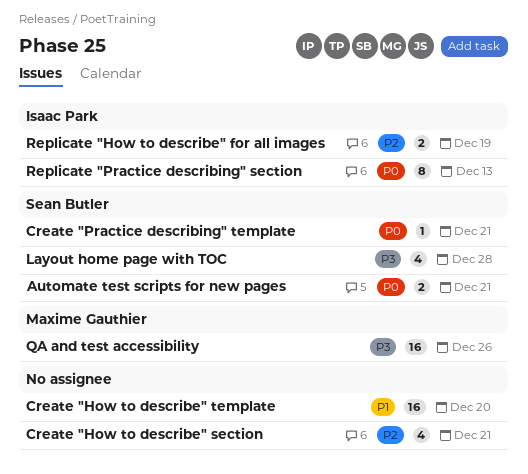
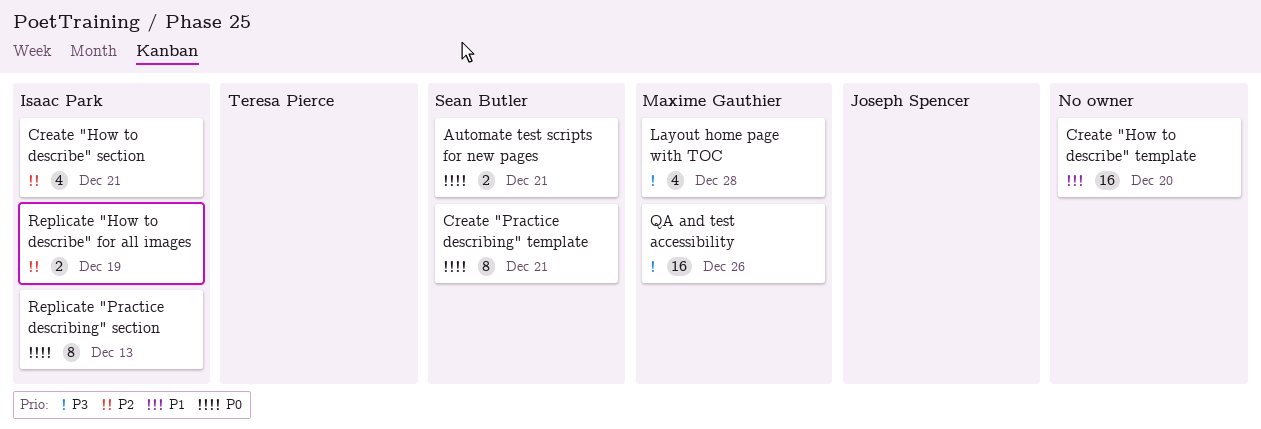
Create "How to describe" section, owner: none -> Isaac Park
Create "Practice describing" template, estimate: 1 -> 8
Layout home page with TOC, owner: Sean Butler -> Maxime Gauthier

